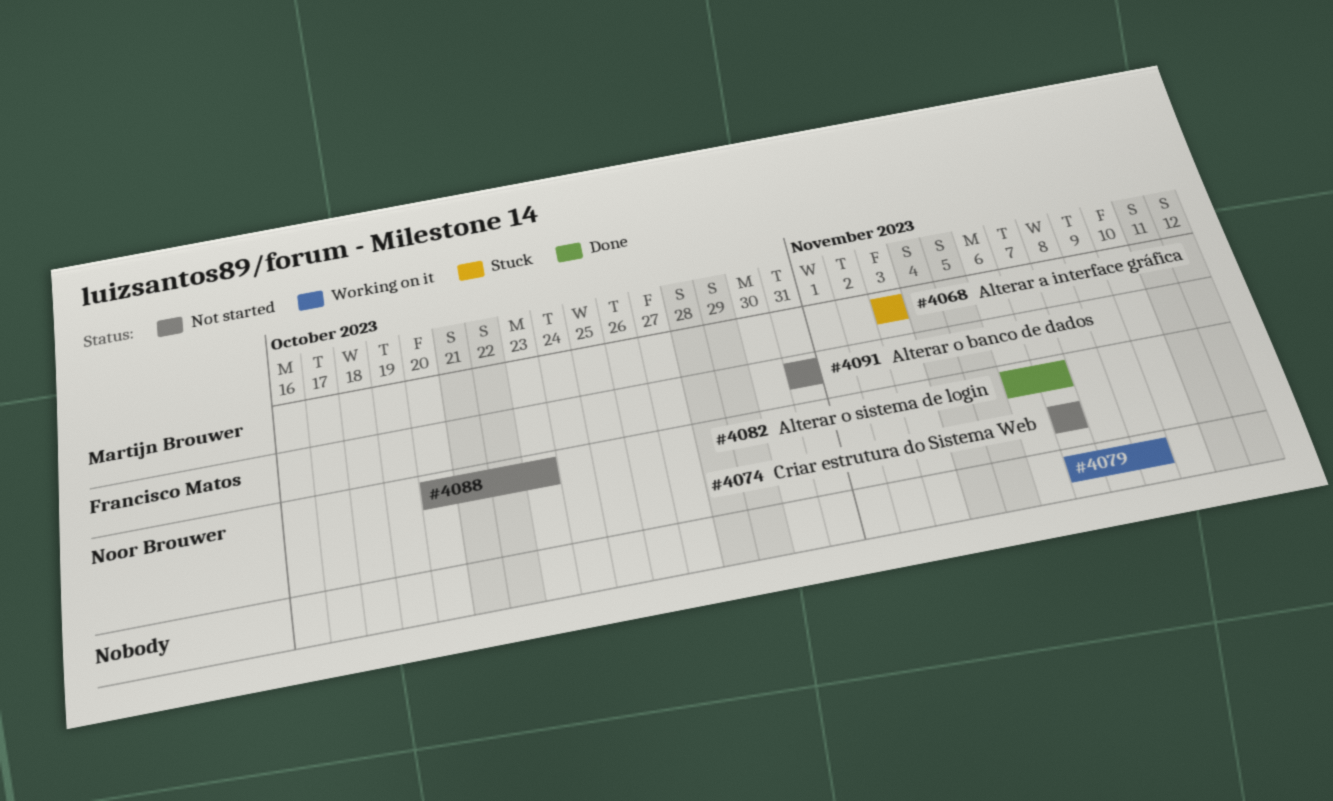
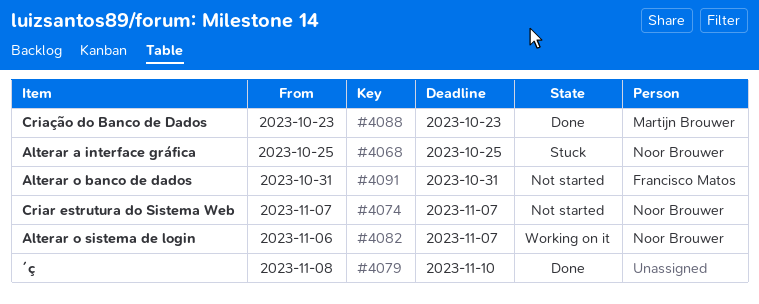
#4068, owner: Martijn Brouwer -> Noor Brouwer
#4068, start: Nov 3 -> Oct 25
#4068, due: Nov 3 -> Oct 25
#4079, status: Working on it -> Done
#4079, start: Nov 7 -> Nov 8
#4079, due: Nov 9 -> Nov 10
#4082, status: Done -> Working on it
#4088, status: Not started -> Done
#4088, owner: Noor Brouwer -> Martijn Brouwer
#4088, start: Oct 20 -> Oct 23

